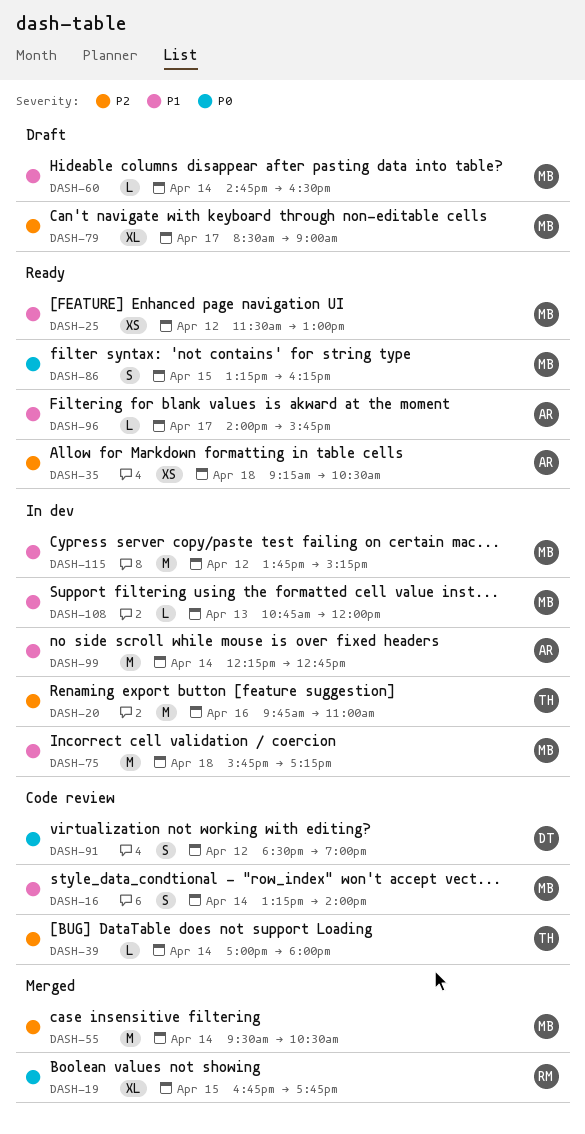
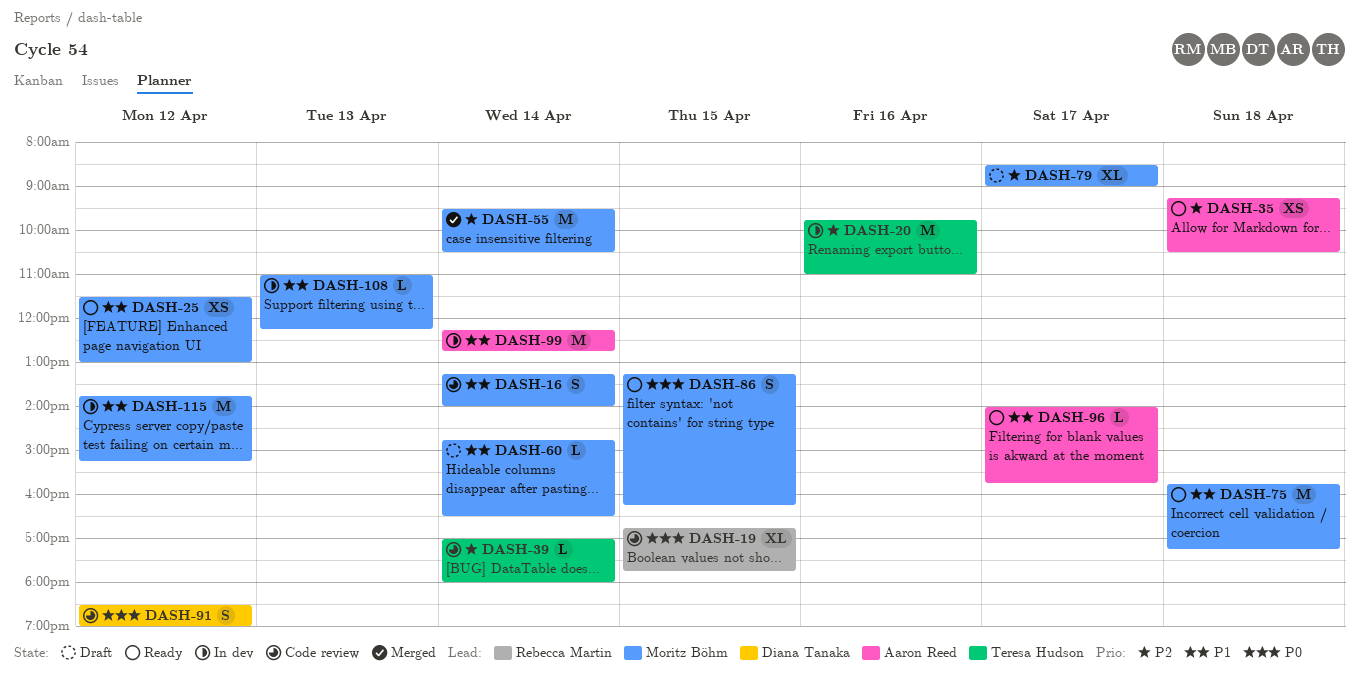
DASH-19, status: Merged -> Code review
DASH-75, status: In dev -> Ready
DASH-108, begins: 10:45 -> 11:00
DASH-108, ends: 12:00 -> 12:15

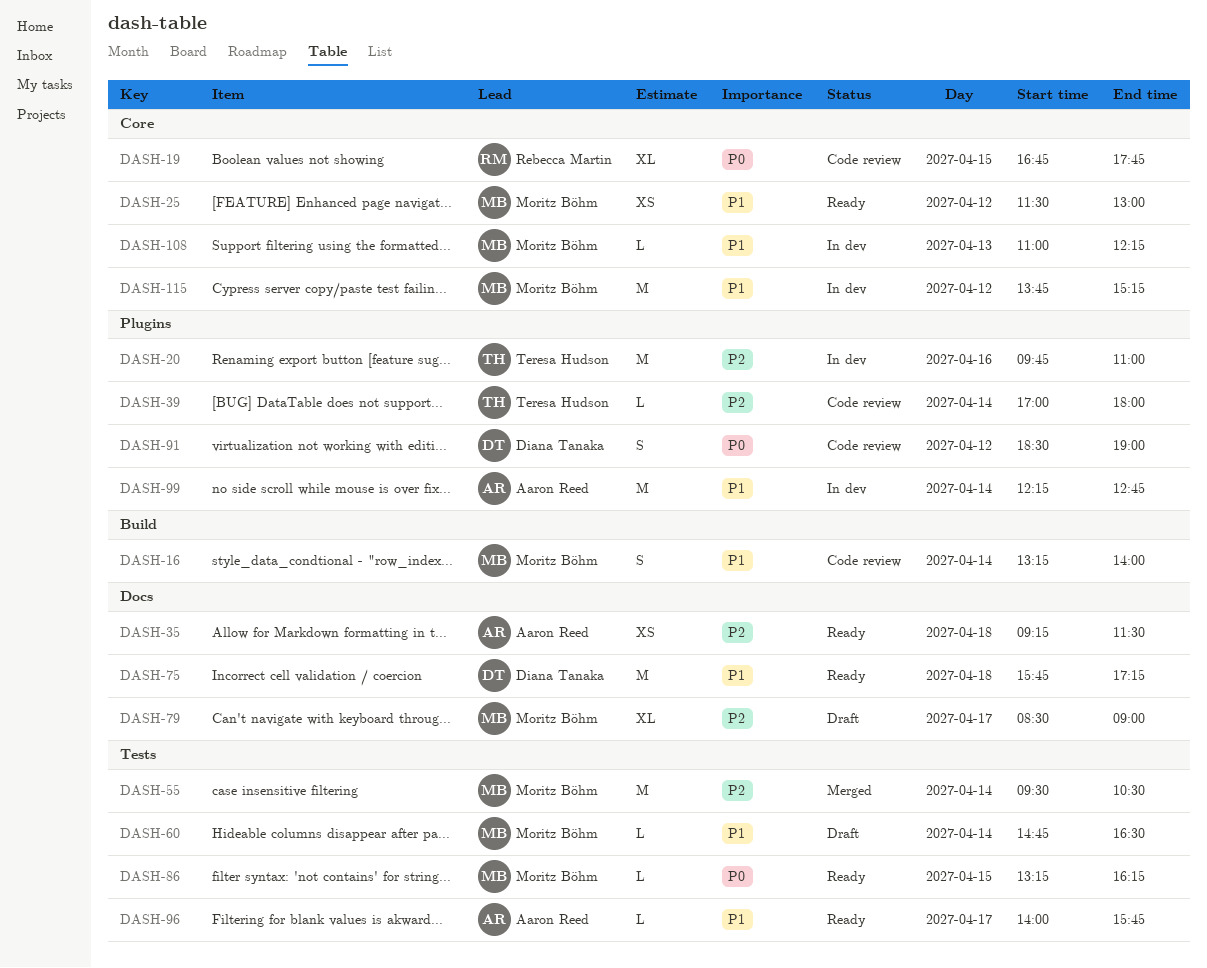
DASH-35, ends: 10:30 -> 11:30
DASH-75, owner: Moritz Böhm -> Diana Tanaka
DASH-86, estimate: S -> L

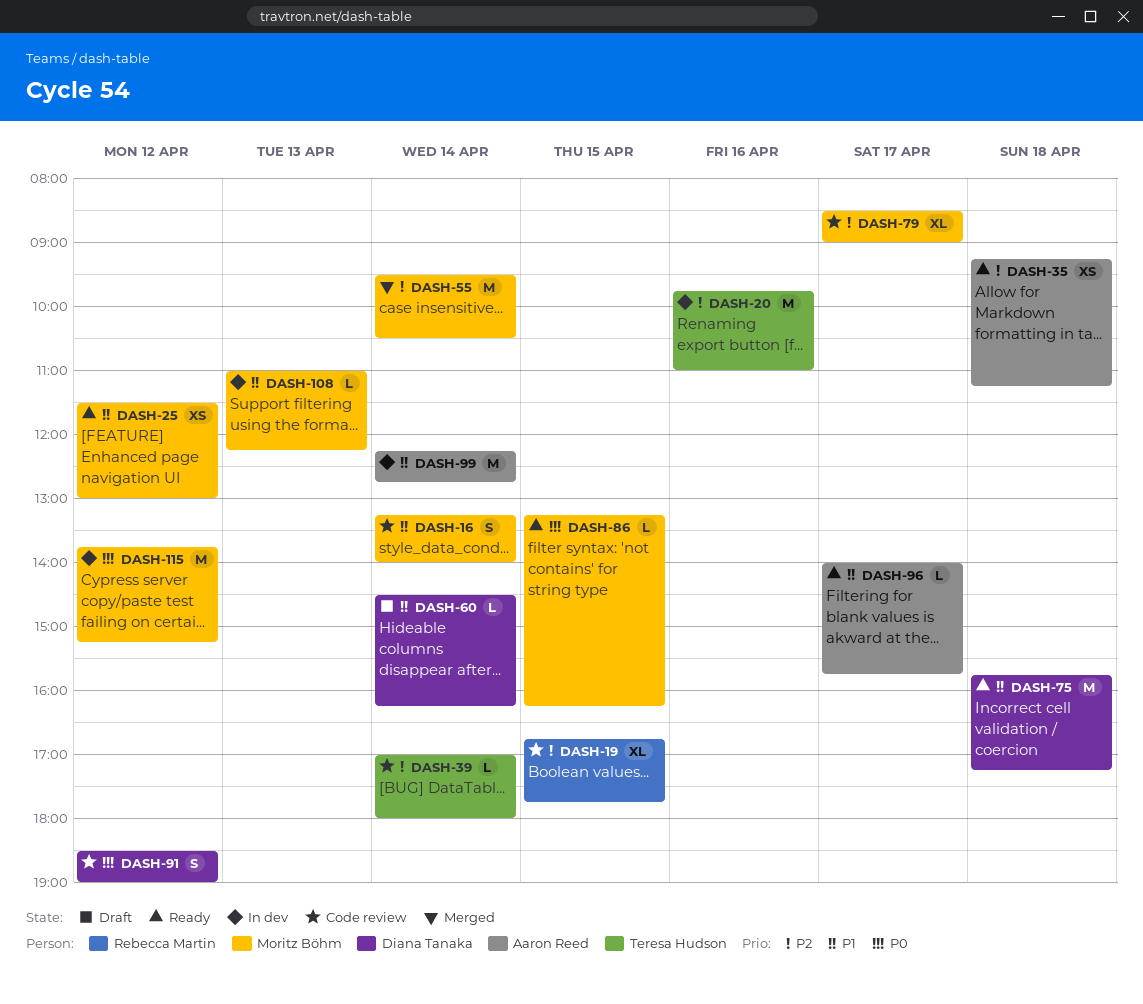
DASH-19, priority: P0 -> P2
DASH-35, ends: 11:30 -> 11:15
DASH-60, owner: Moritz Böhm -> Diana Tanaka
DASH-60, begins: 14:45 -> 14:30
DASH-60, ends: 16:30 -> 16:15
DASH-79, status: Draft -> Code review
DASH-115, priority: P1 -> P0

